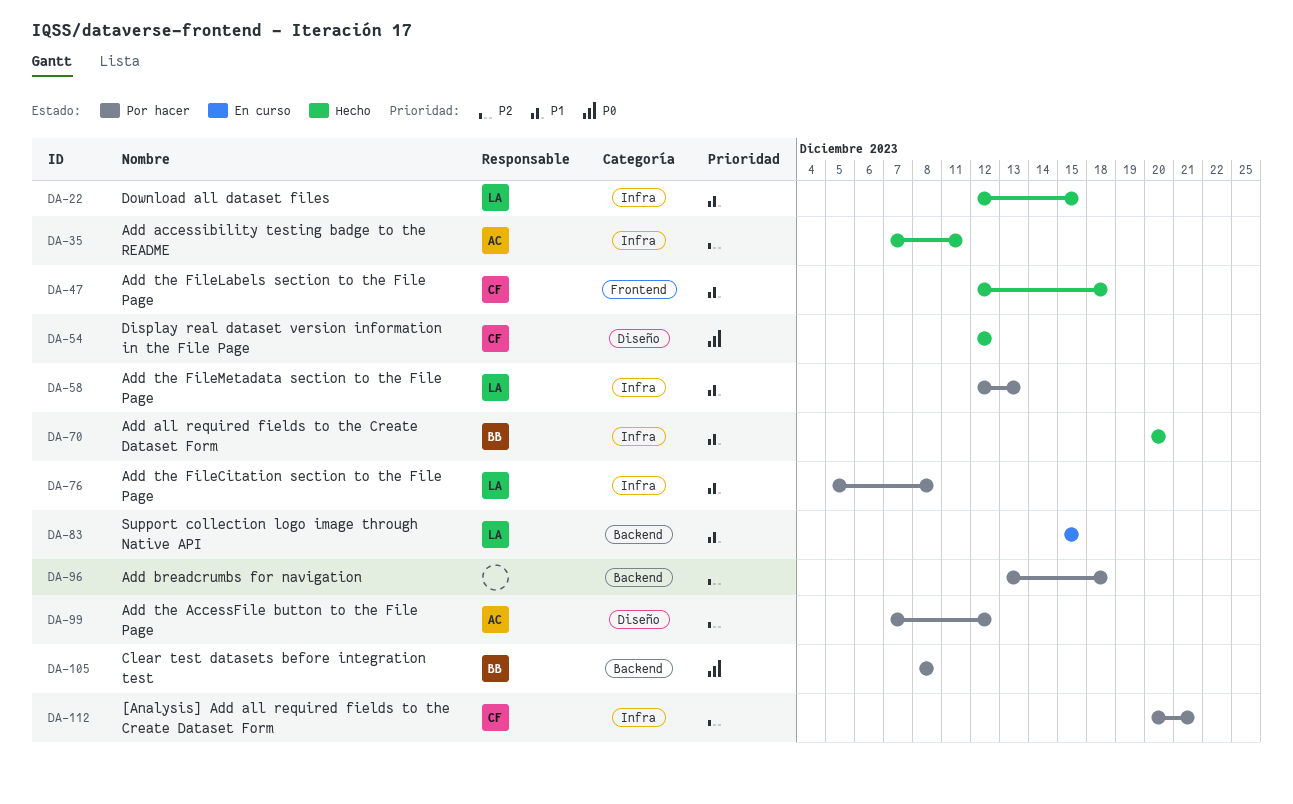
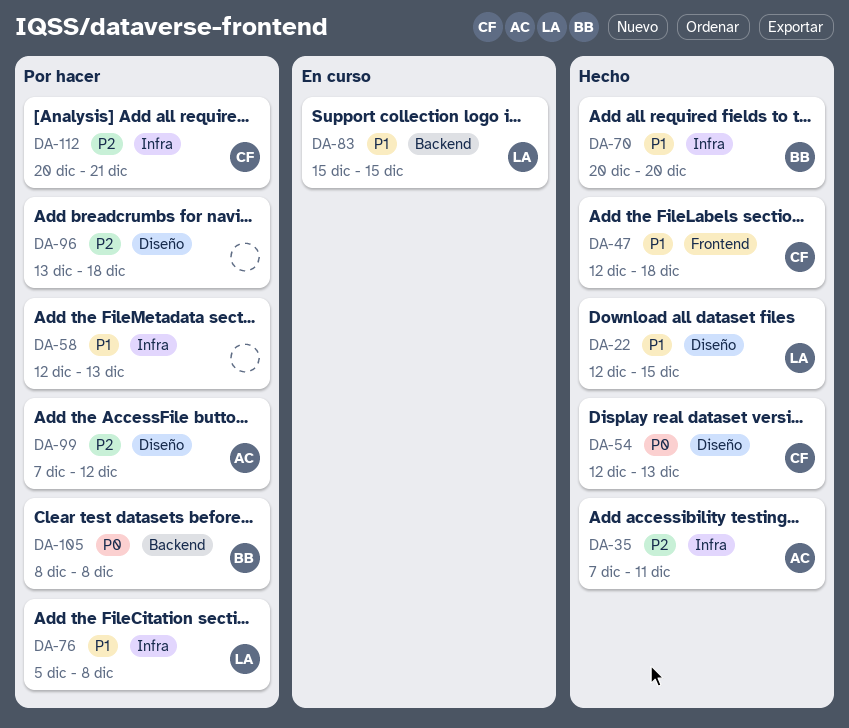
DA-22, label: Infra -> Diseño
DA-54, due: Dec 12 -> Dec 13
DA-58, owner: LA -> none
DA-96, label: Backend -> Diseño

